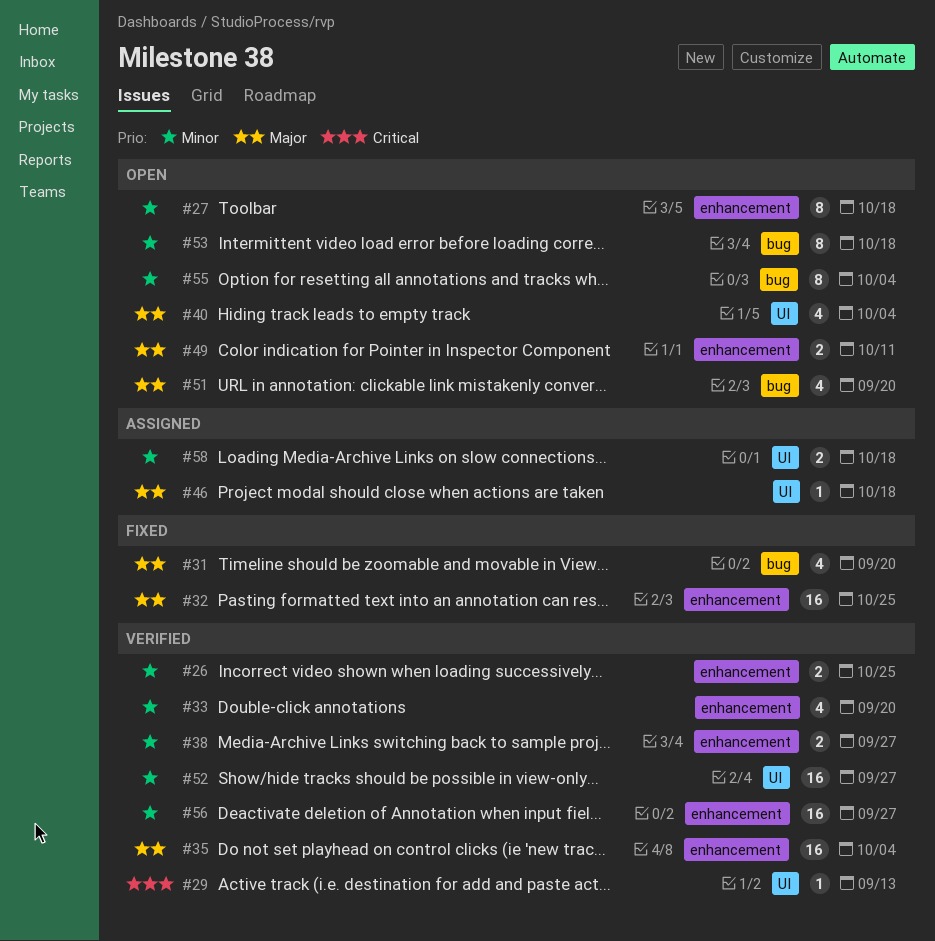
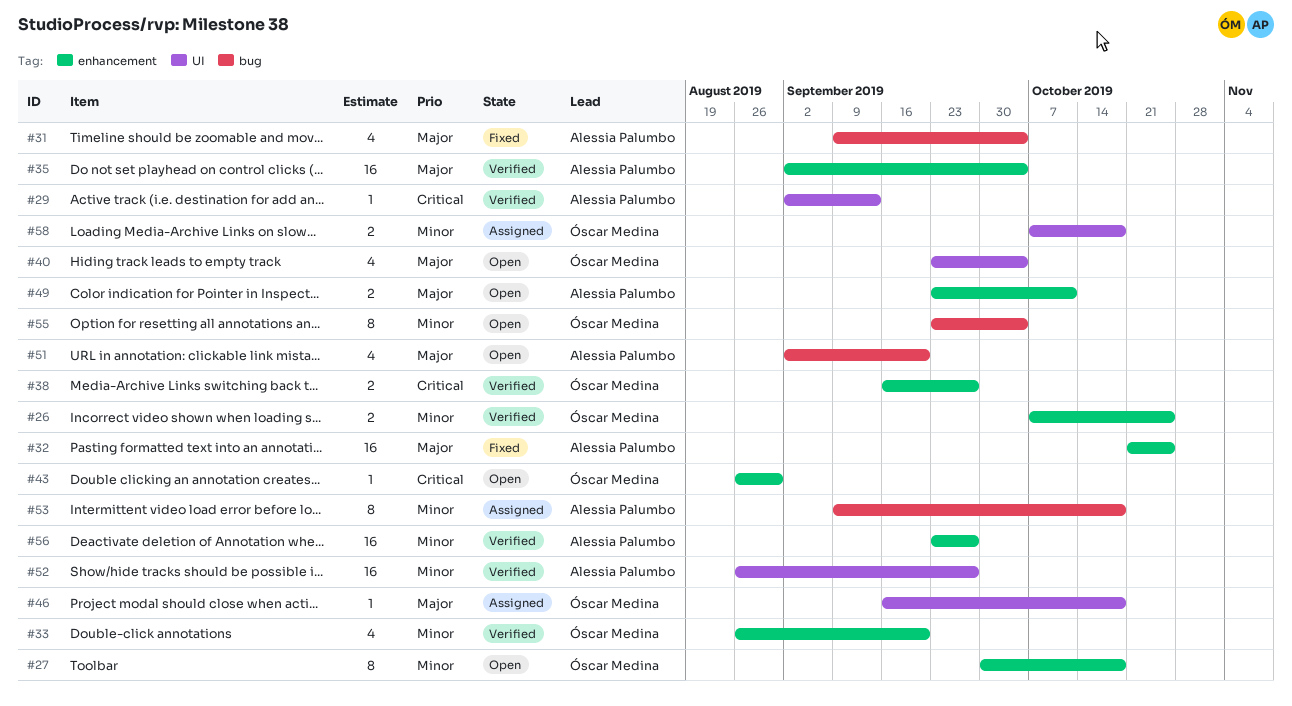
#31, due: Sep 20 -> Oct 4
#38, priority: Minor -> Critical
#43: none -> present
#53, status: Open -> Assigned

